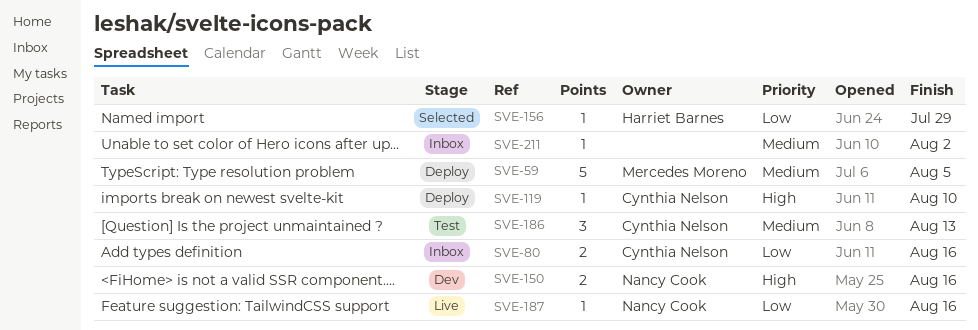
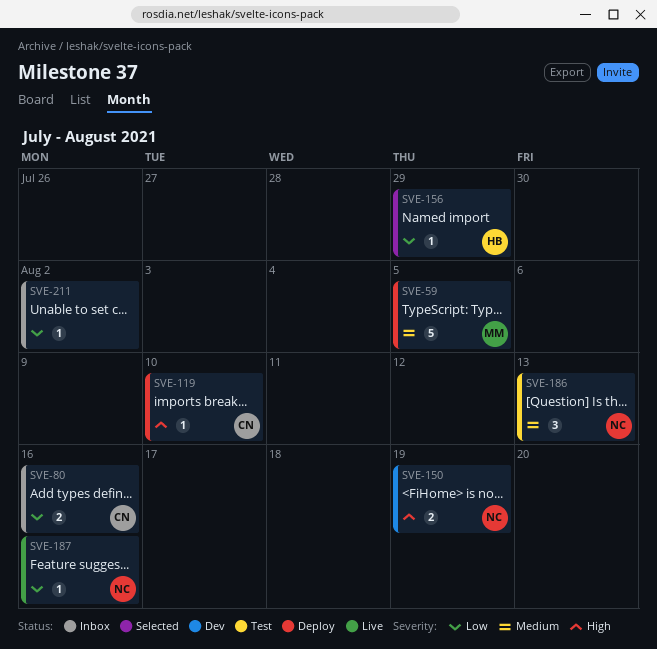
SVE-150, due: Aug 16 -> Aug 19
SVE-186, owner: Cynthia Nelson -> Nancy Cook
SVE-211, priority: Medium -> Low

